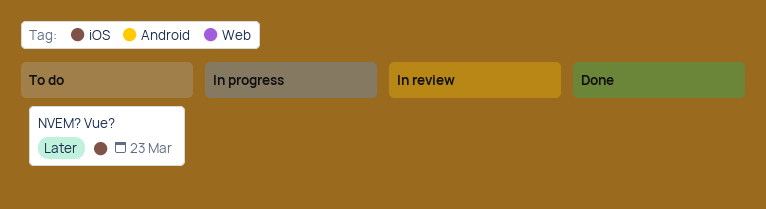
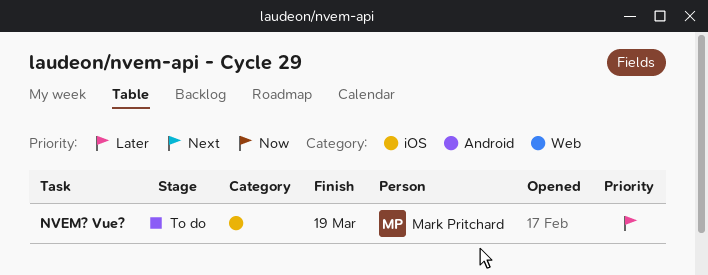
NVEM? Vue?, due: Mar 23 -> Mar 19

